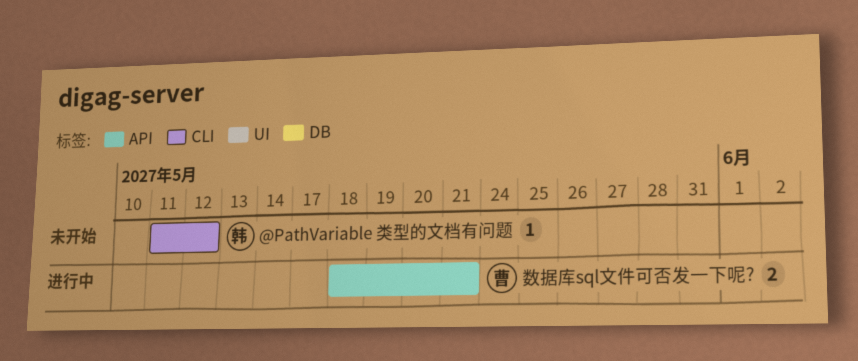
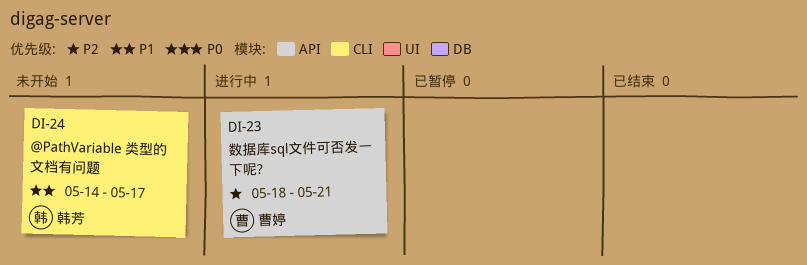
@PathVariable 类型的文档有问题, start: May 11 -> May 14
@PathVariable 类型的文档有问题, due: May 12 -> May 17

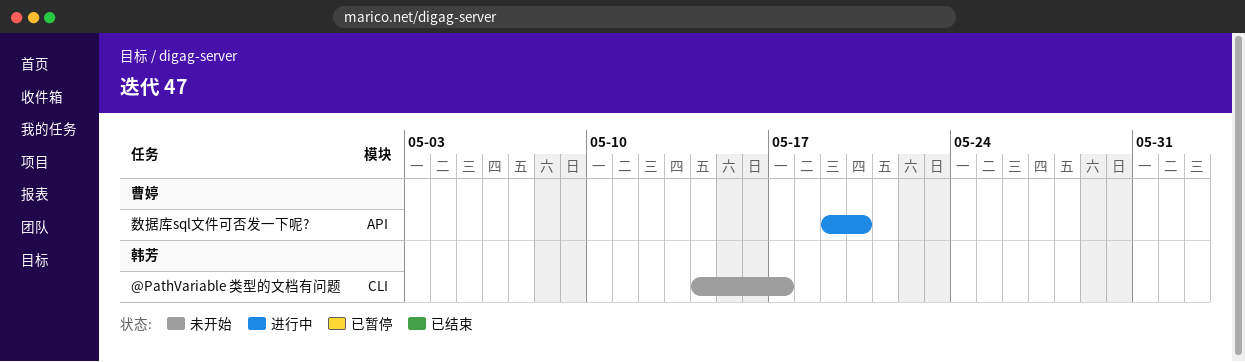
数据库sql文件可否发一下呢?, start: May 18 -> May 19
数据库sql文件可否发一下呢?, due: May 21 -> May 20

